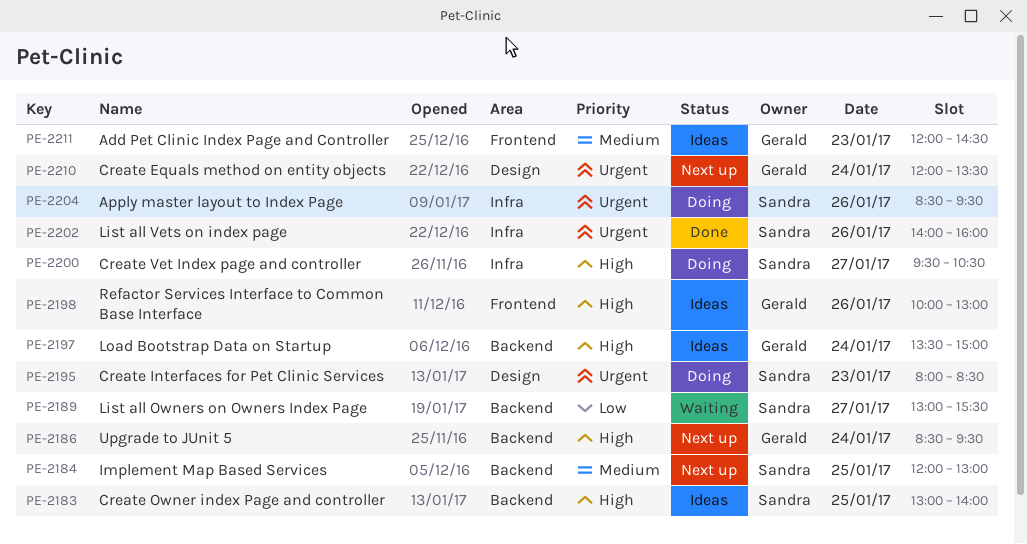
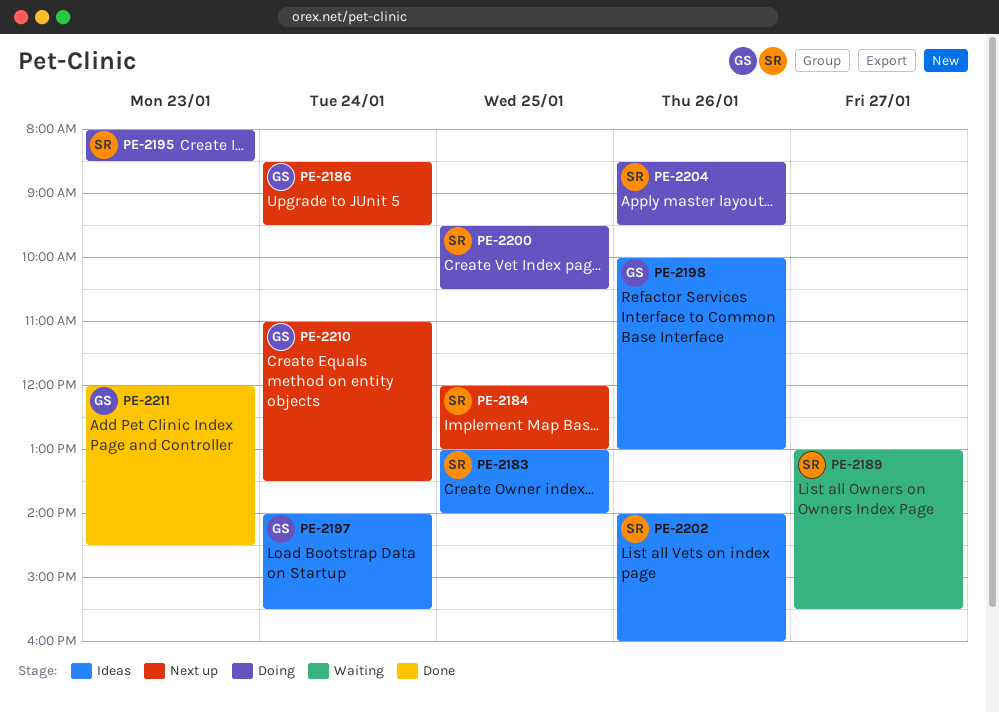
PE-2197, begins: 13:30 -> 14:00
PE-2197, ends: 15:00 -> 15:30
PE-2200, day: Jan 27 -> Jan 25
PE-2202, status: Done -> Ideas
PE-2210, begins: 12:00 -> 11:00
PE-2211, status: Ideas -> Done

